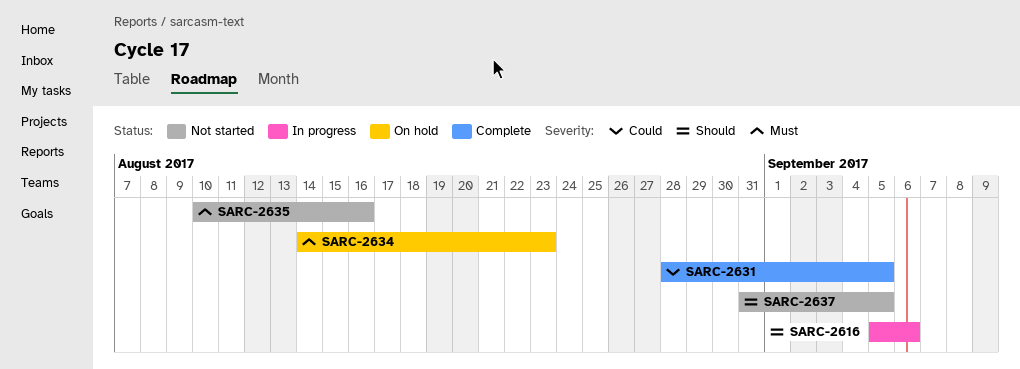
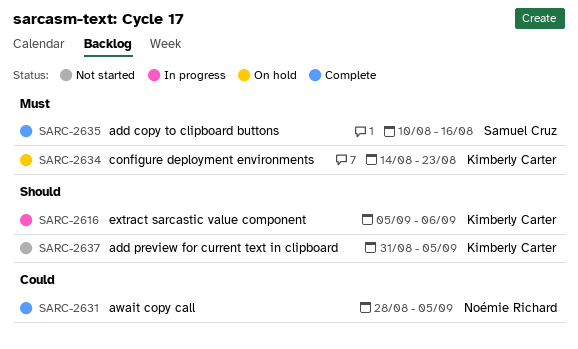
SARC-2635, status: Not started -> Complete

